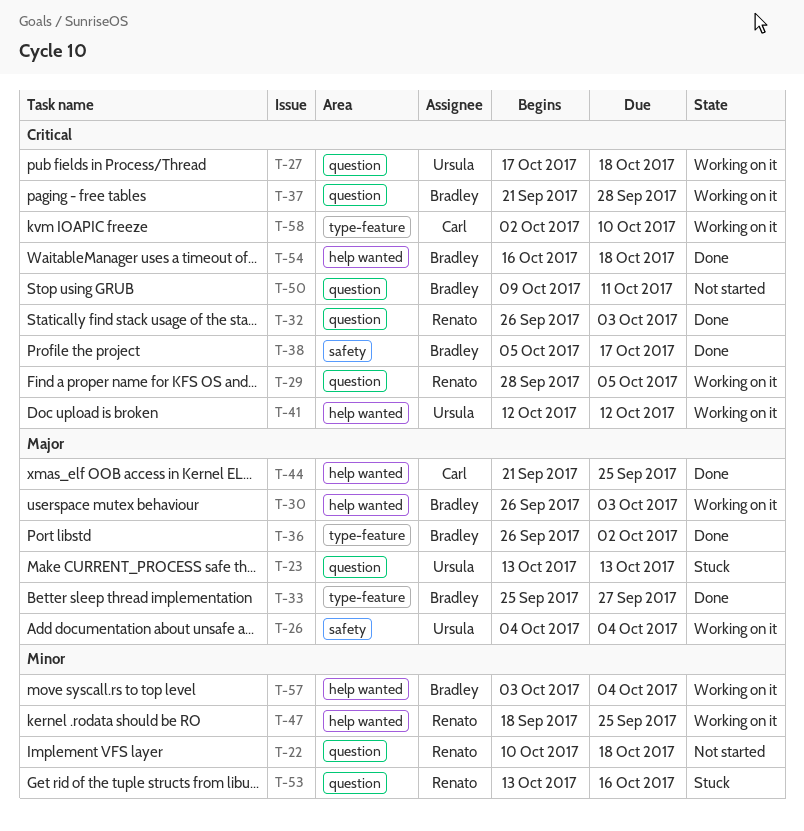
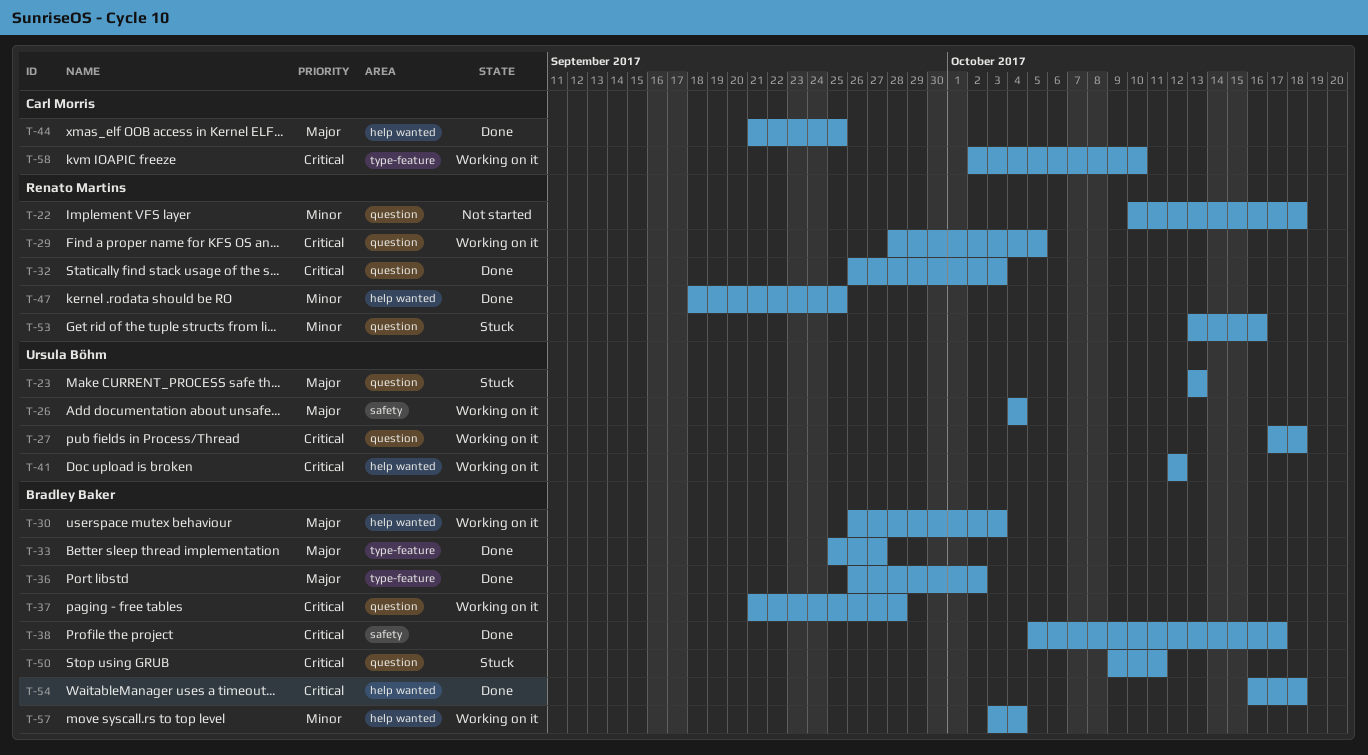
T-47, status: Working on it -> Done
T-50, status: Not started -> Stuck

